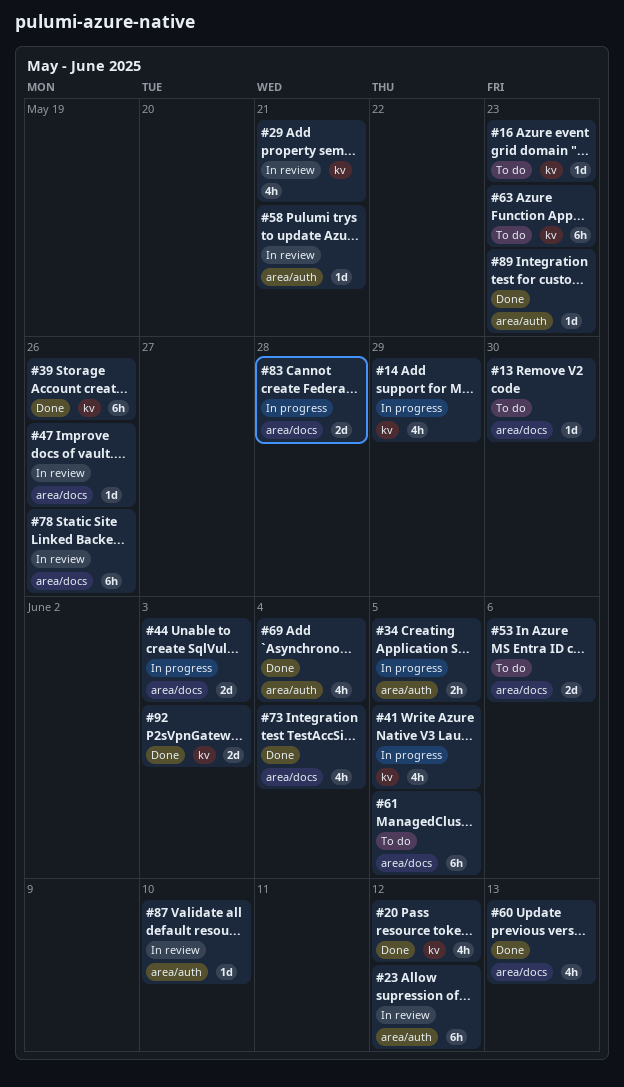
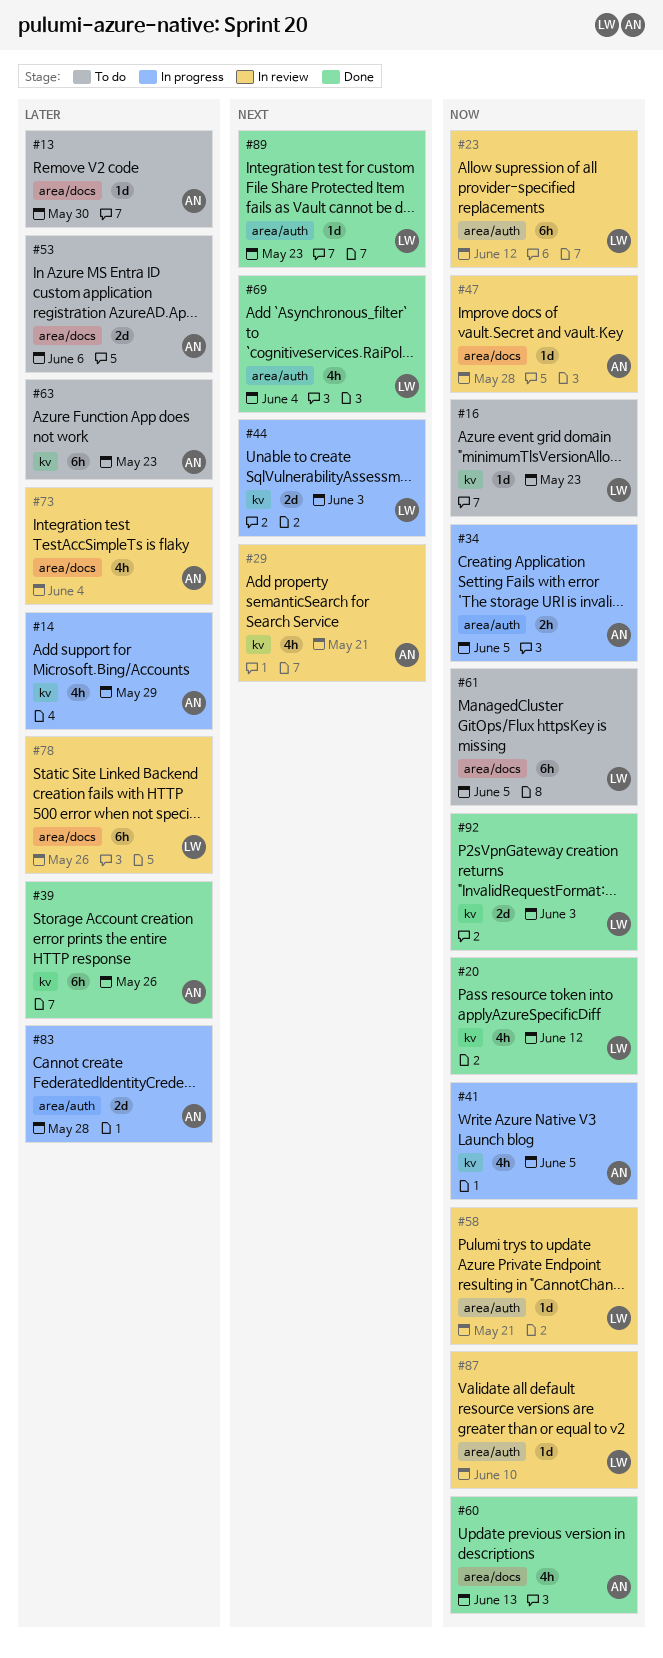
#44, label: area/docs -> kv
#47, due: May 26 -> May 28
#73, status: Done -> In review
#83, label: area/docs -> area/auth

